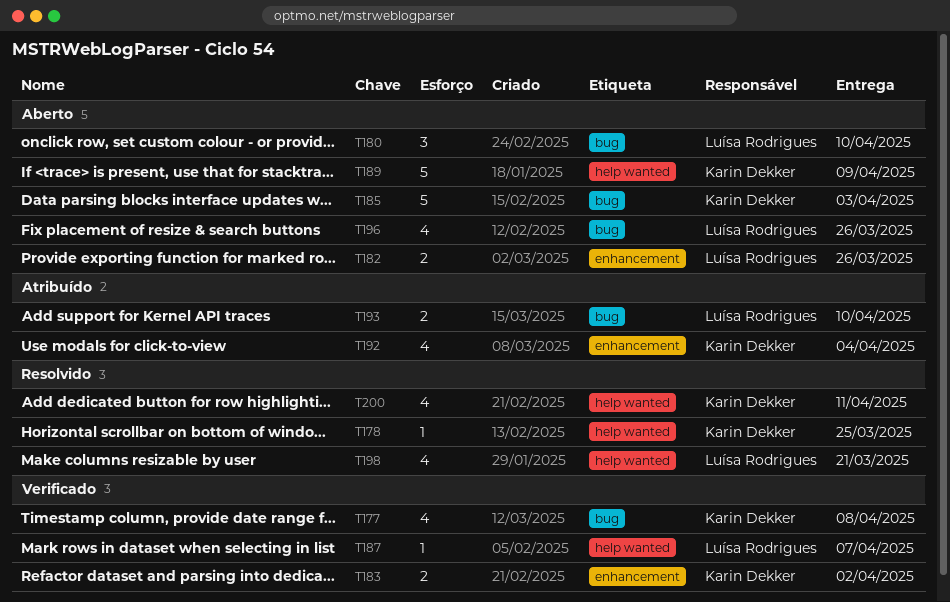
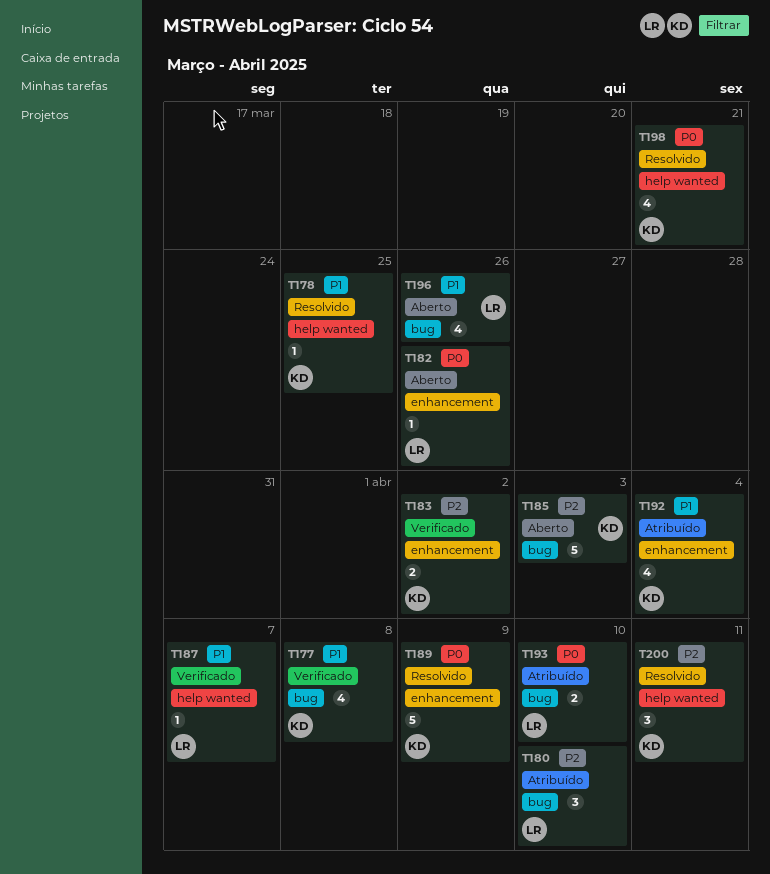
T180, status: Aberto -> Atribuído
T182, estimate: 2 -> 1
T189, status: Aberto -> Resolvido
T189, label: help wanted -> enhancement
T198, owner: Luísa Rodrigues -> Karin Dekker
T200, estimate: 4 -> 3

